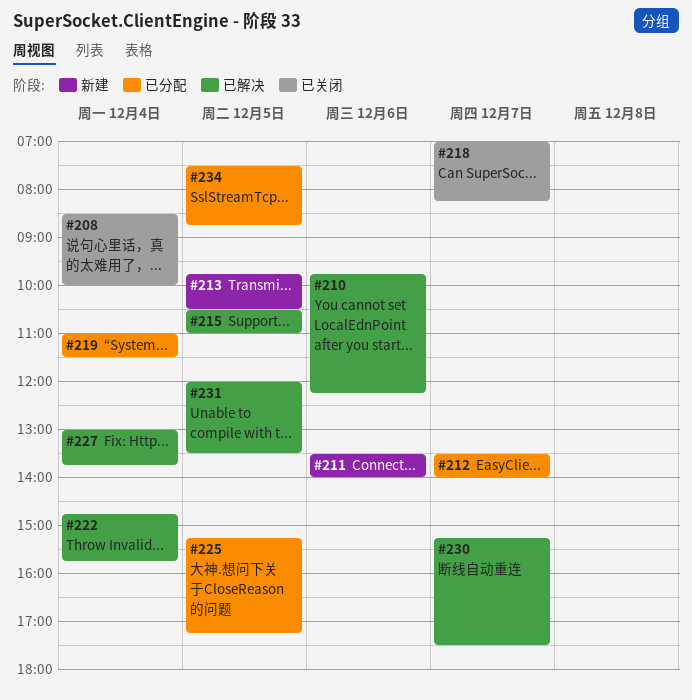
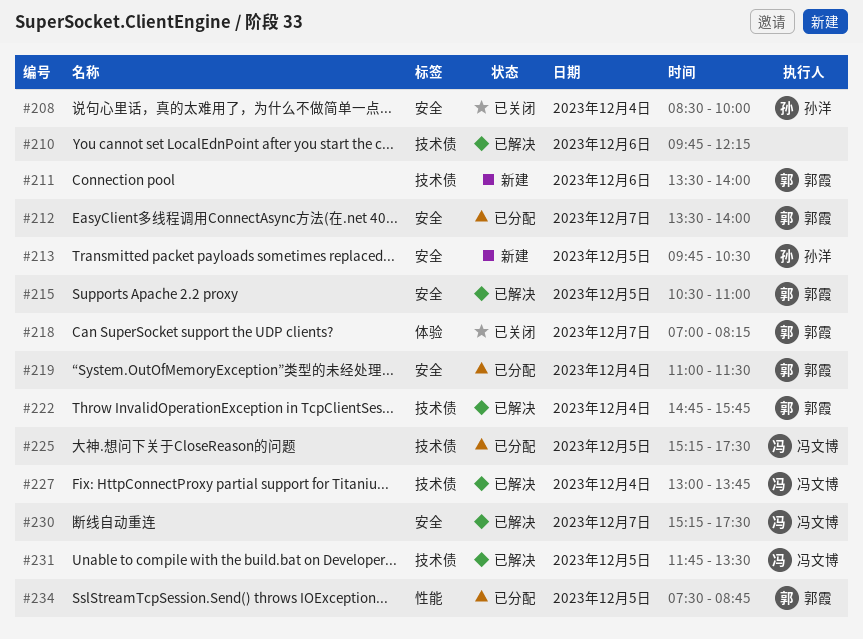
#225, ends: 17:15 -> 17:30
#231, begins: 12:00 -> 11:45

